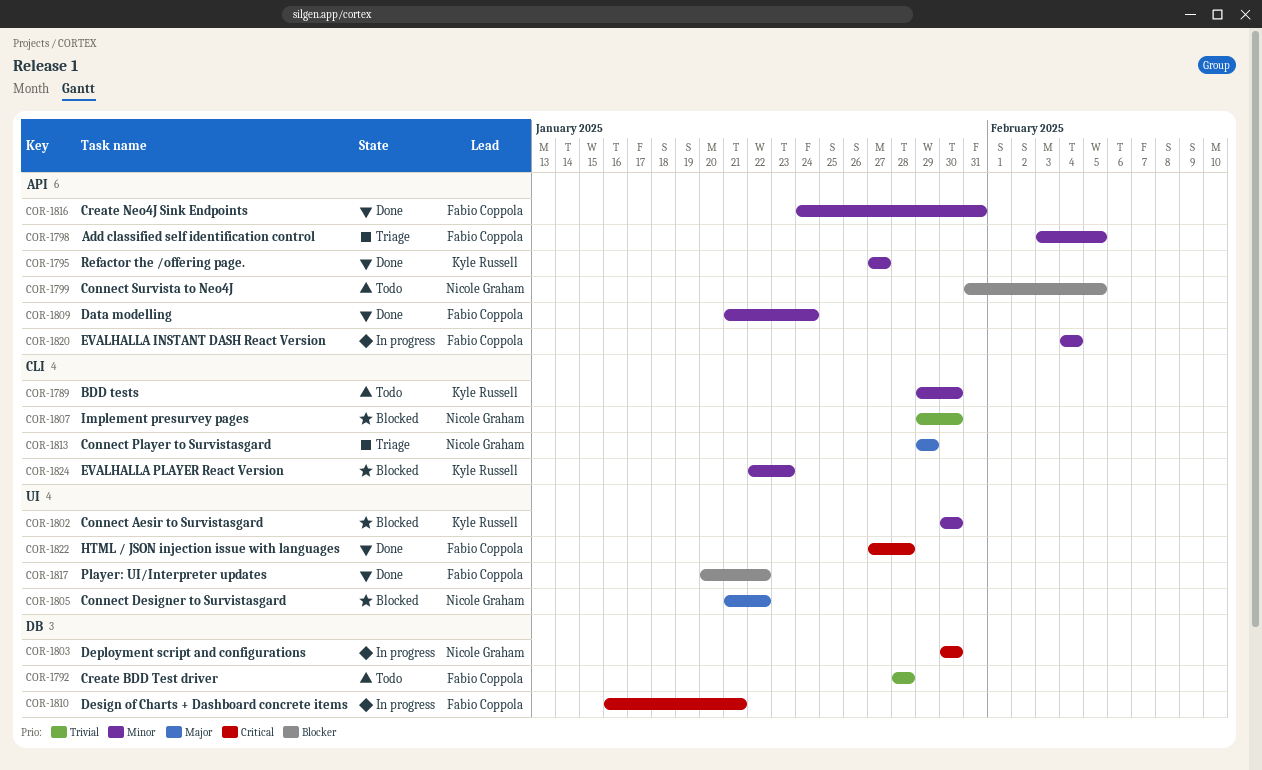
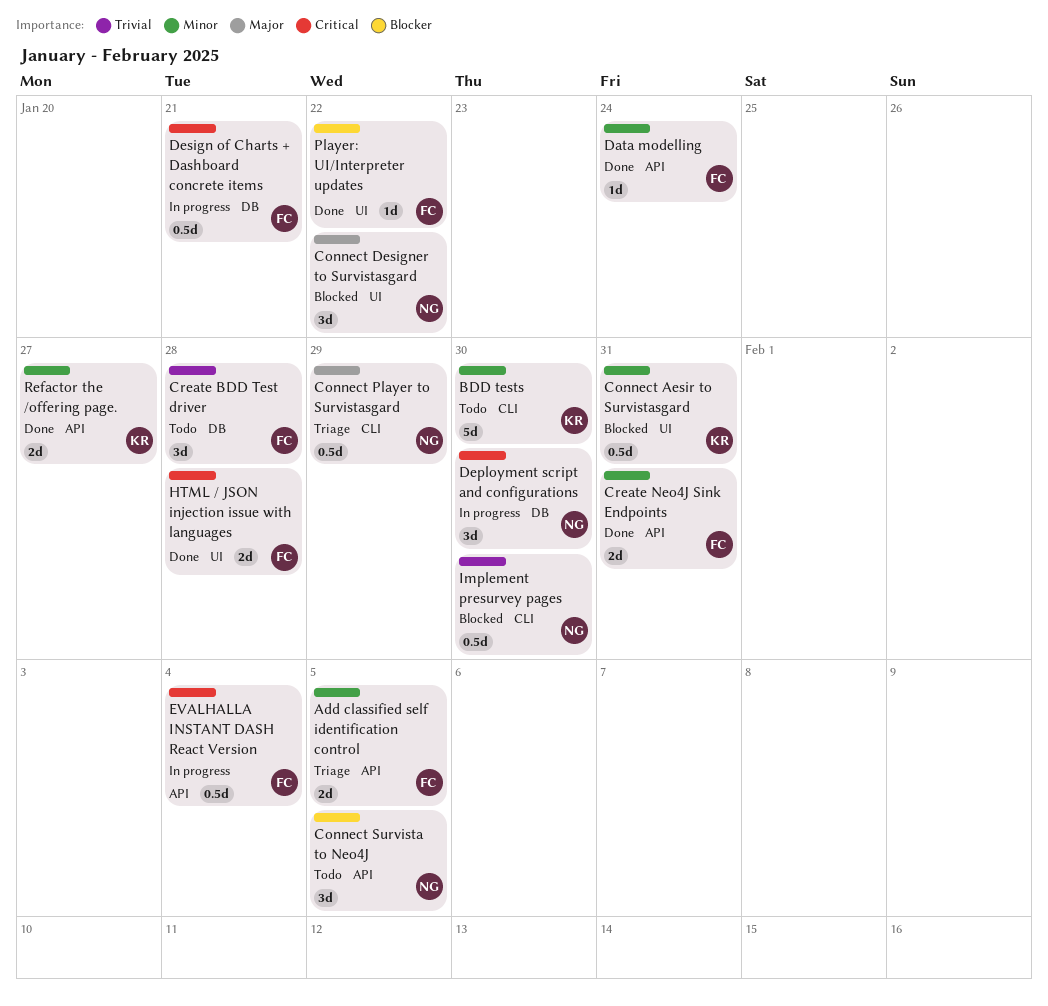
Connect Aesir to Survistasgard, due: Jan 30 -> Jan 31
EVALHALLA INSTANT DASH React Version, priority: Minor -> Critical
EVALHALLA PLAYER React Version: present -> none

